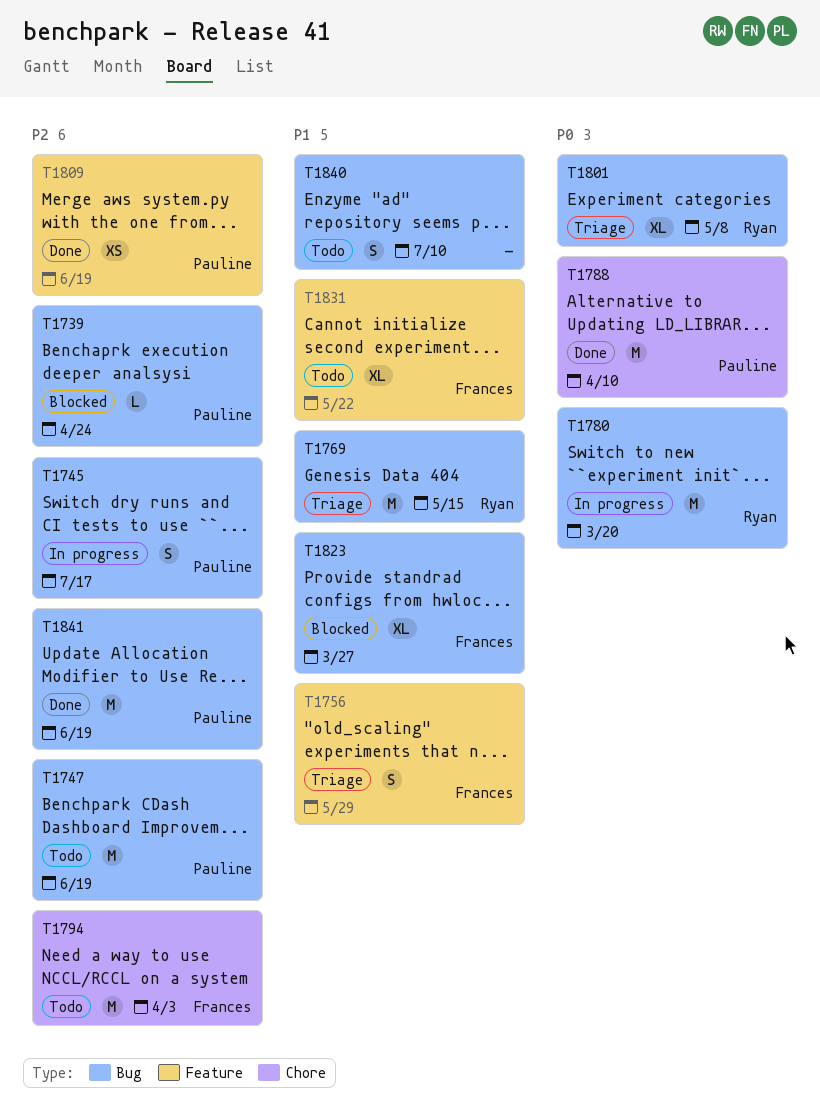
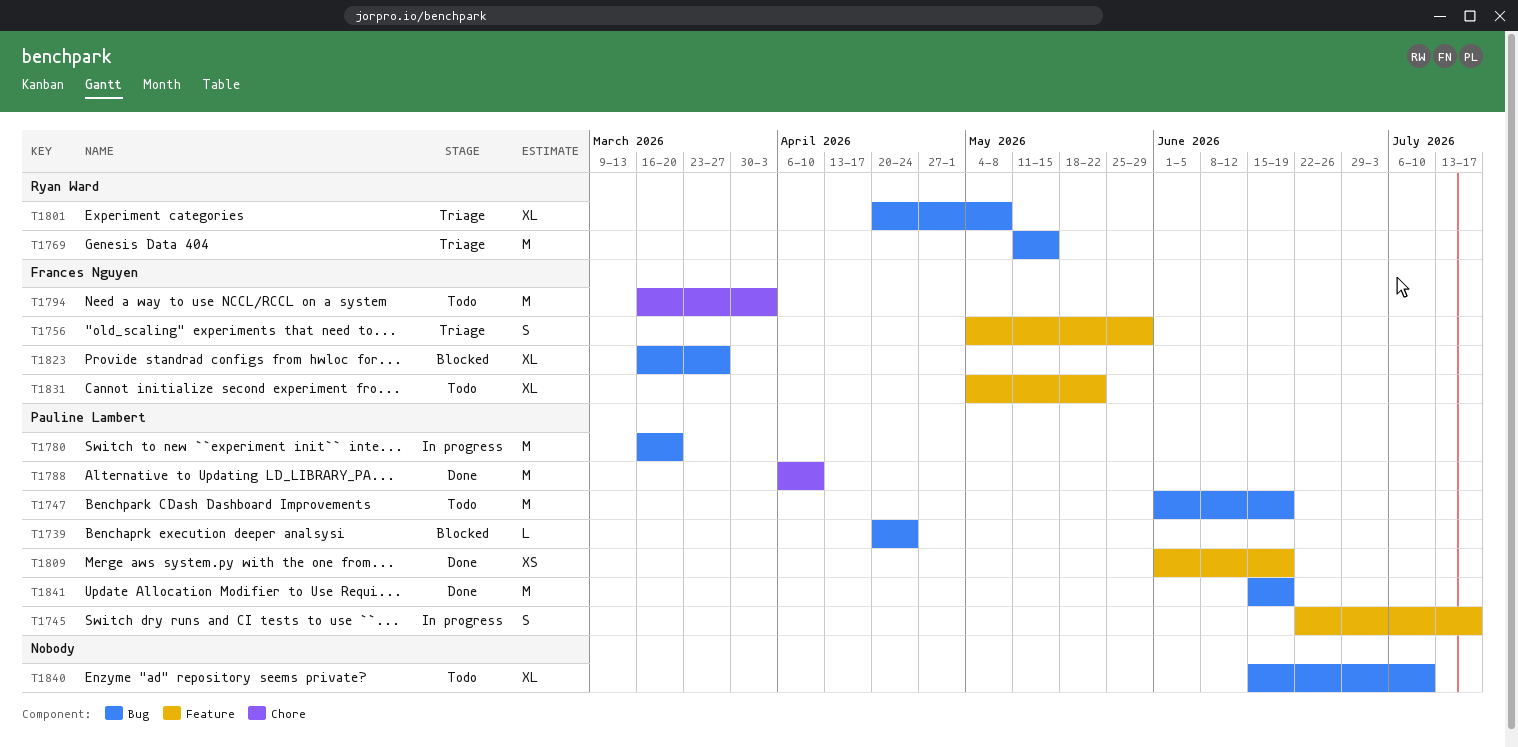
T1745, label: Bug -> Feature
T1780, owner: Ryan Ward -> Pauline Lambert
T1840, estimate: S -> XL

